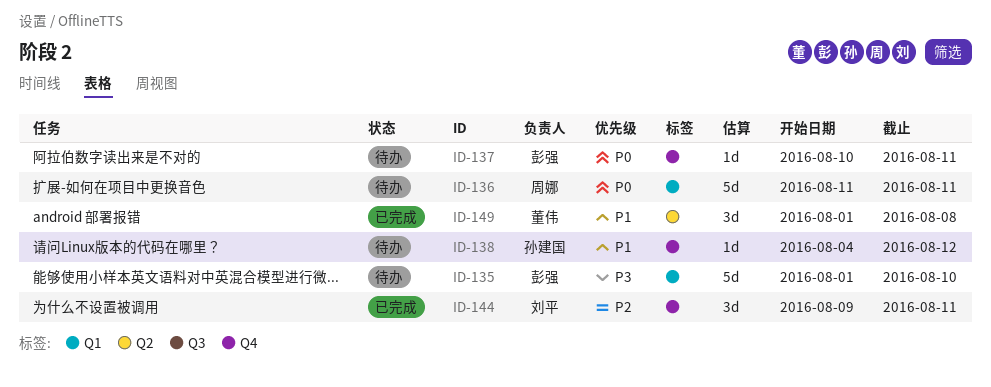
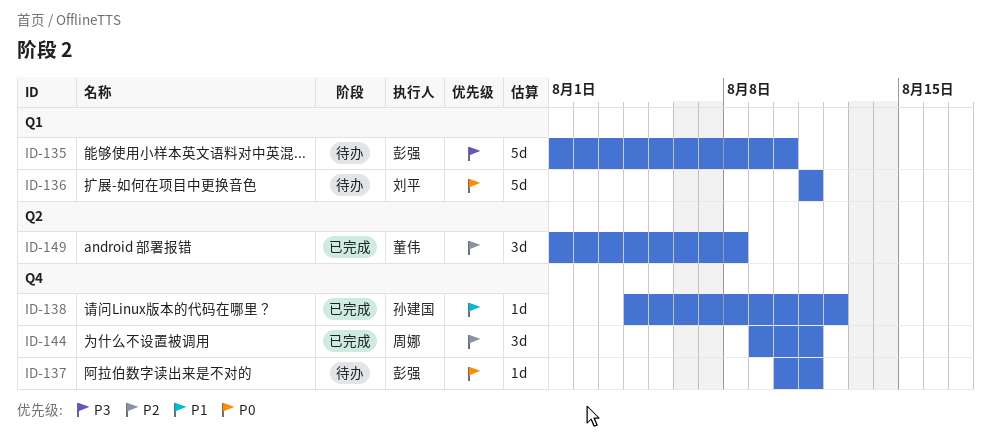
ID-136, owner: 周娜 -> 刘平
ID-138, status: 待办 -> 已完成
ID-144, owner: 刘平 -> 周娜
ID-149, priority: P1 -> P2

